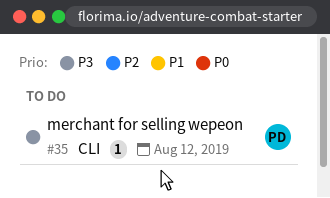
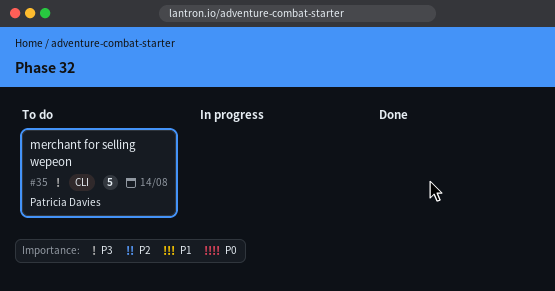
#35, estimate: 1 -> 5
#35, due: Aug 12 -> Aug 14

